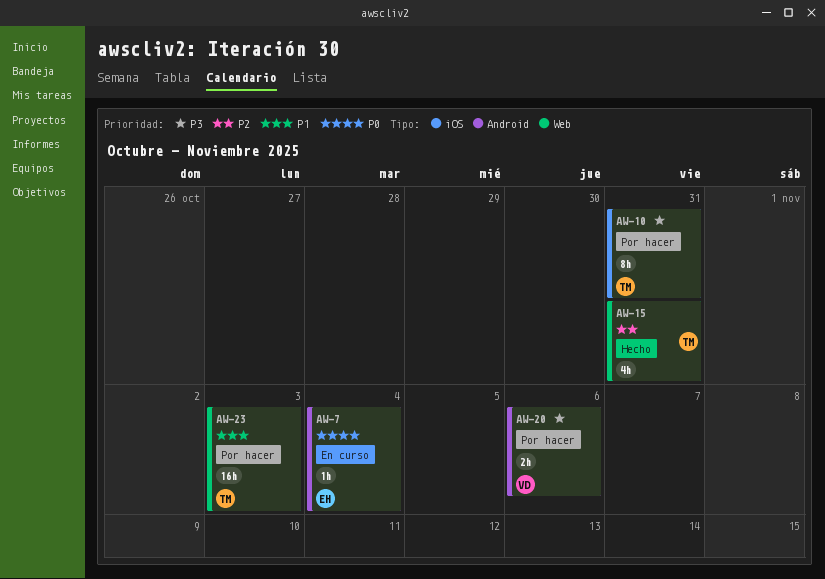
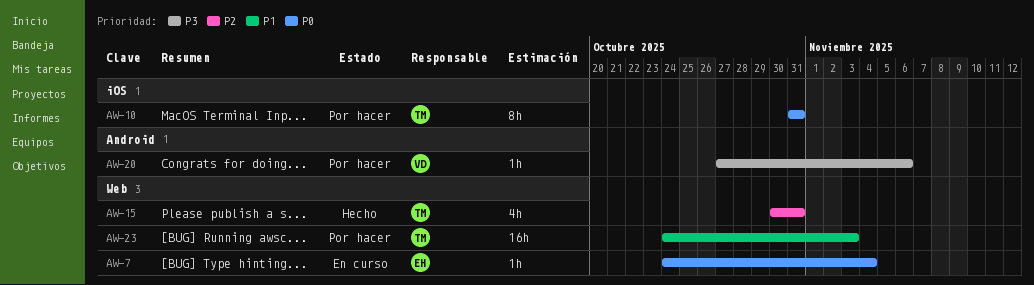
AW-7, label: Android -> Web
AW-10, priority: P3 -> P0
AW-20, estimate: 2h -> 1h

